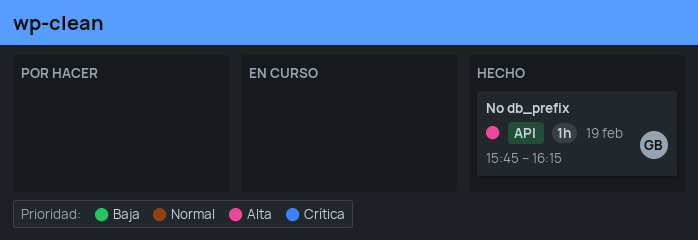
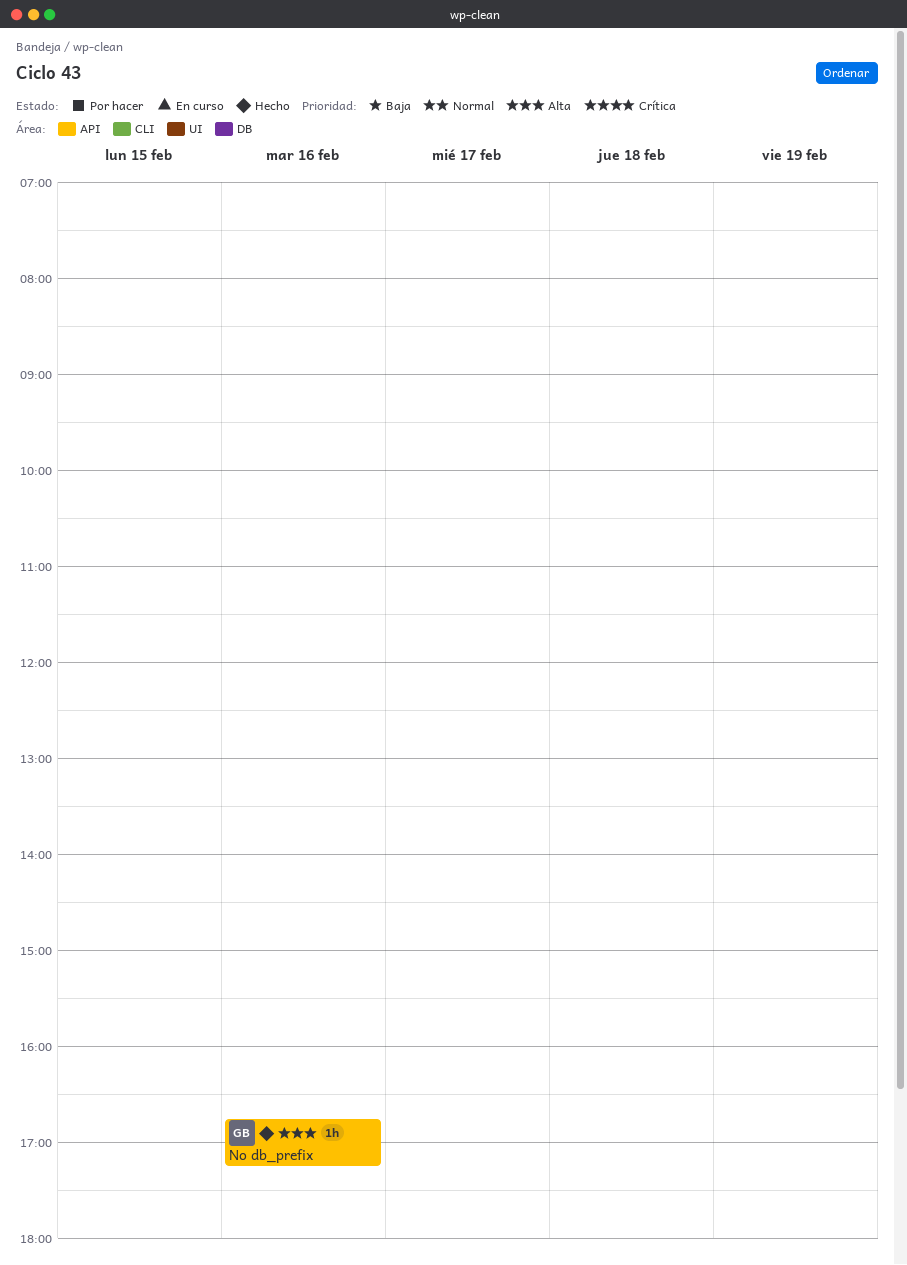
No db_prefix, day: Feb 19 -> Feb 16
No db_prefix, begins: 15:45 -> 16:45
No db_prefix, ends: 16:15 -> 17:15

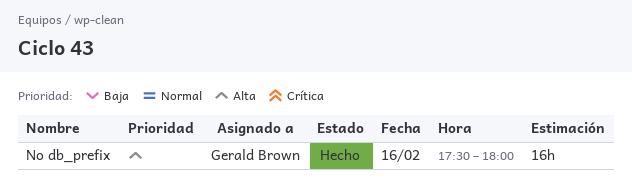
No db_prefix, estimate: 1h -> 16h
No db_prefix, begins: 16:45 -> 17:30
No db_prefix, ends: 17:15 -> 18:00

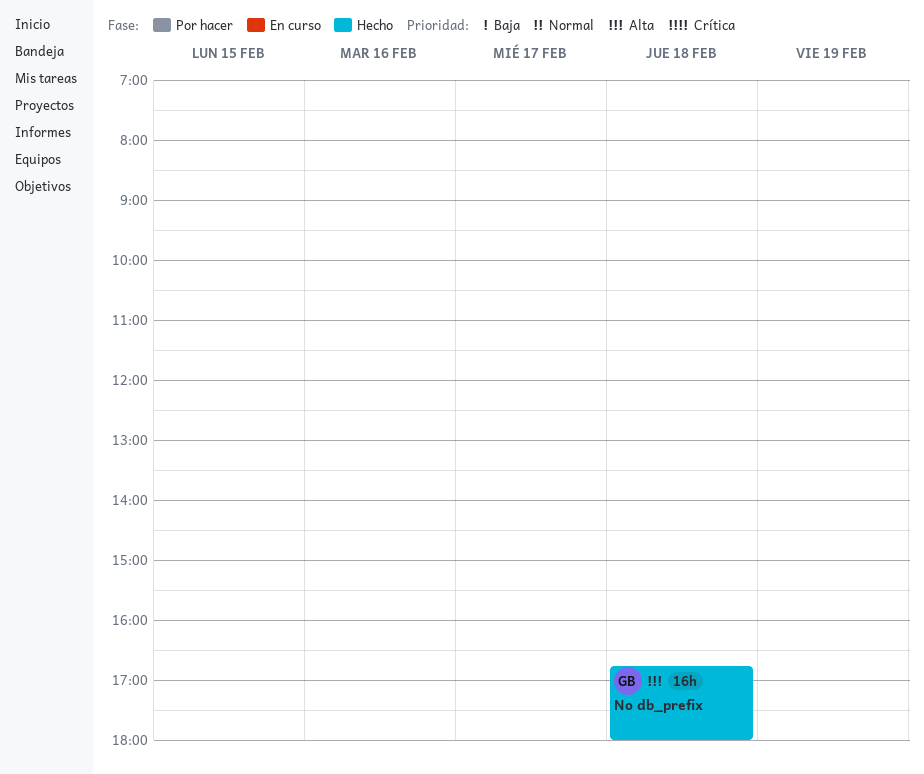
No db_prefix, day: Feb 16 -> Feb 18
No db_prefix, begins: 17:30 -> 16:45

